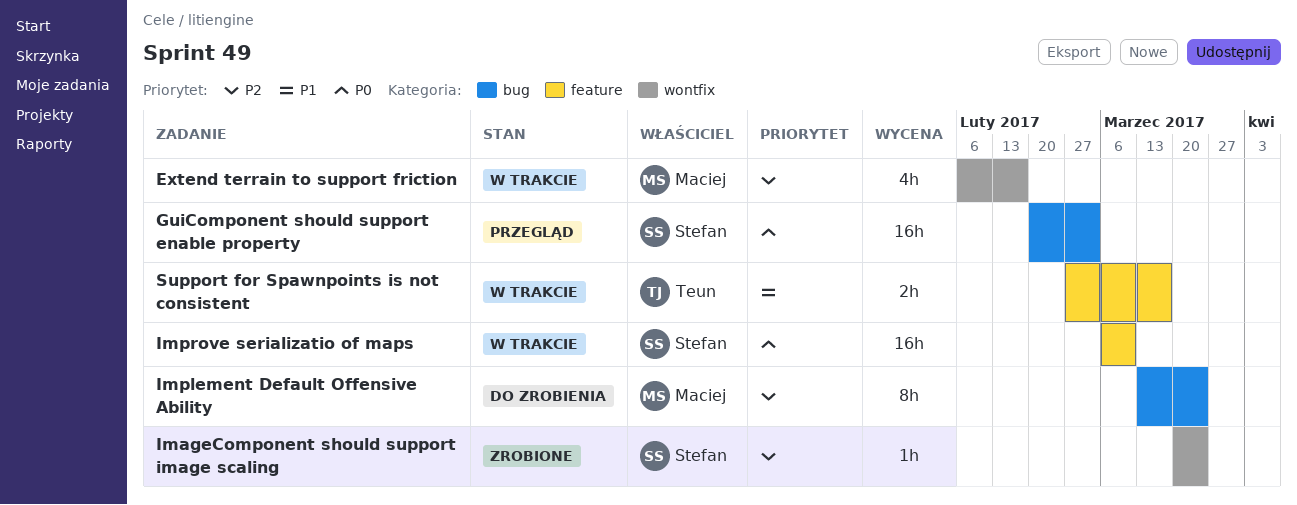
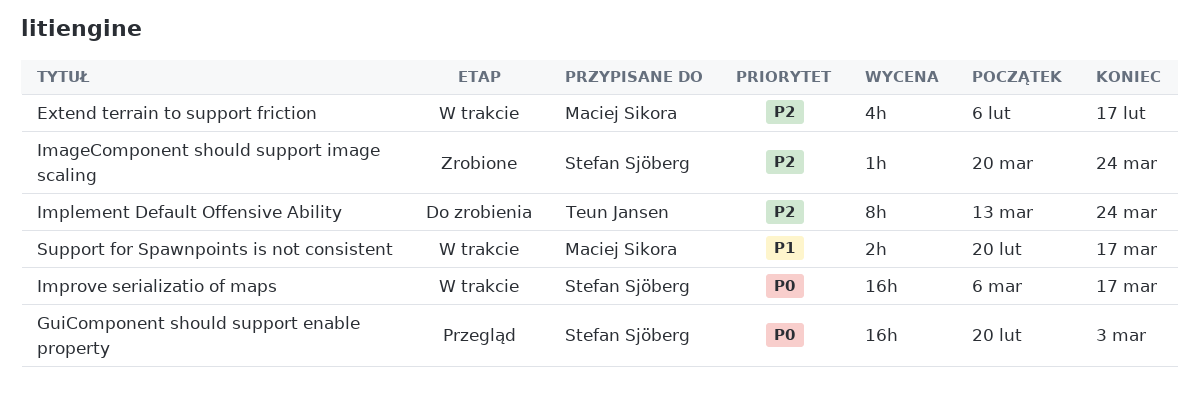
Implement Default Offensive Ability, owner: Maciej Sikora -> Teun Jansen
Improve serializatio of maps, due: Mar 10 -> Mar 17
Support for Spawnpoints is not consistent, owner: Teun Jansen -> Maciej Sikora
Support for Spawnpoints is not consistent, start: Feb 27 -> Feb 20

